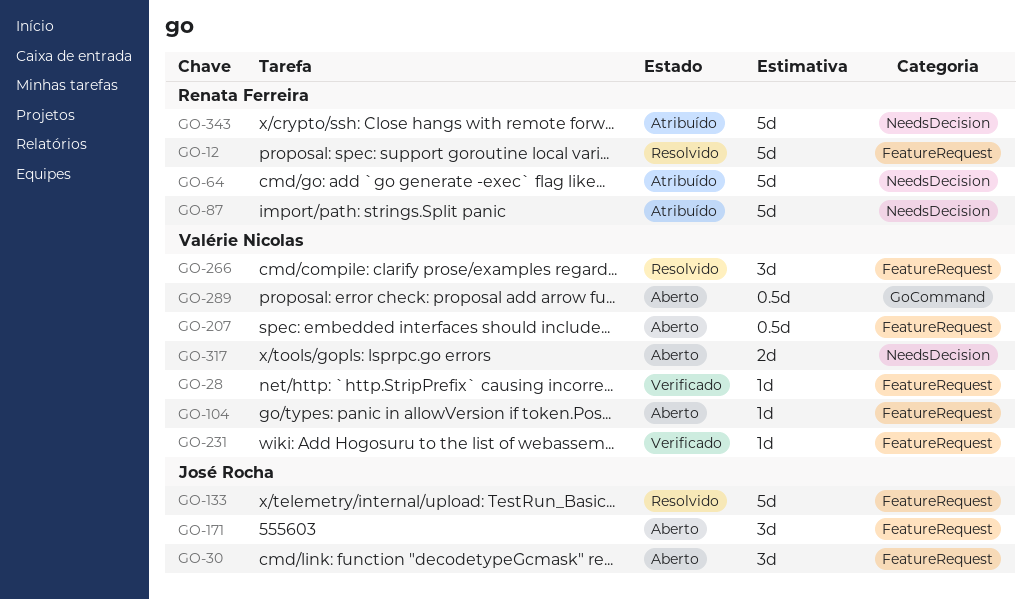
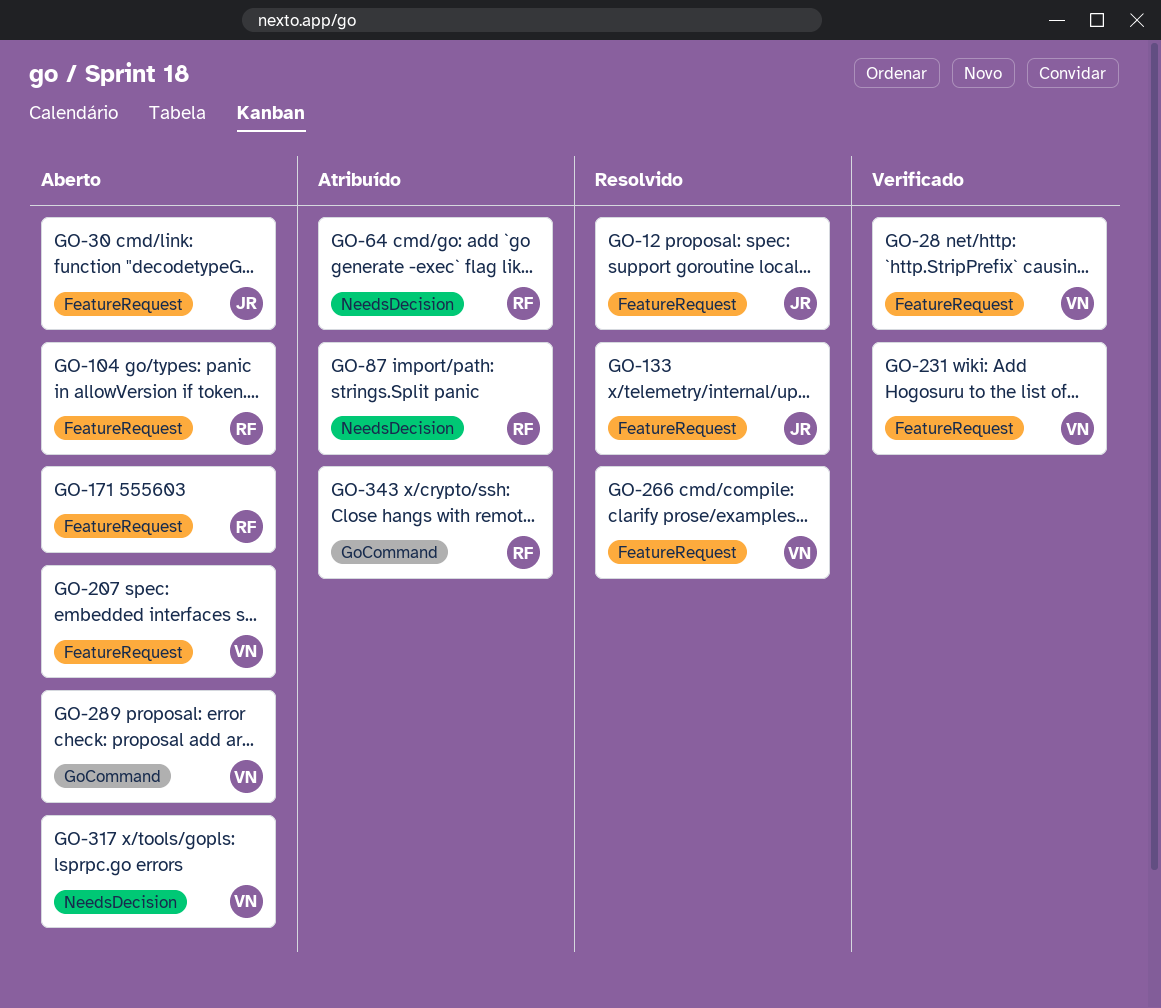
GO-12, owner: Renata Ferreira -> José Rocha
GO-104, owner: Valérie Nicolas -> Renata Ferreira
GO-171, owner: José Rocha -> Renata Ferreira
GO-343, label: NeedsDecision -> GoCommand

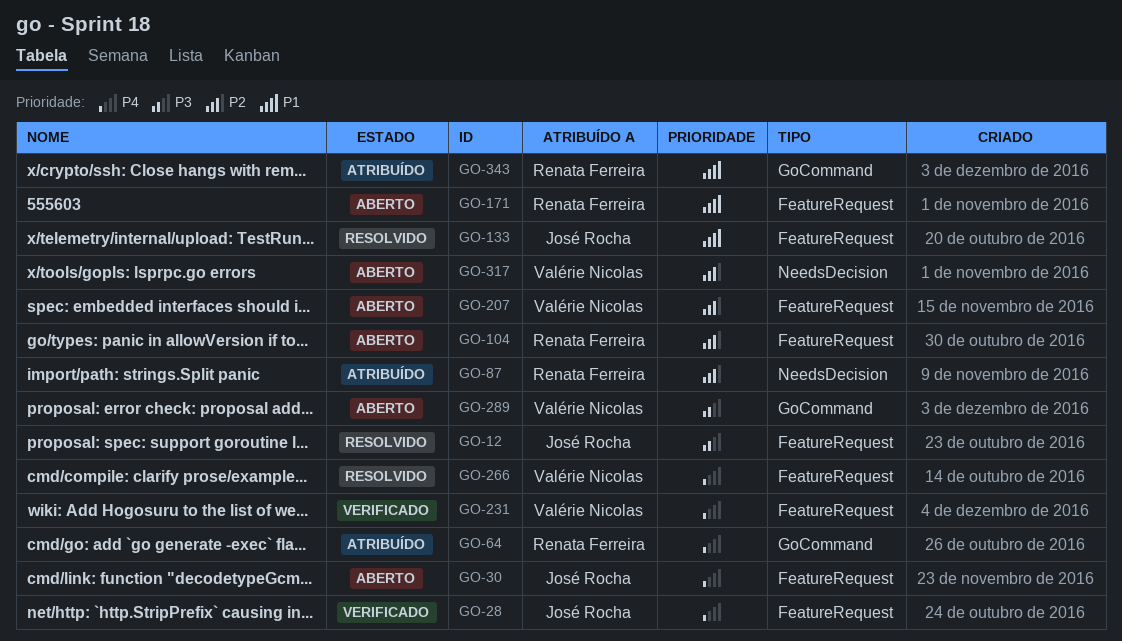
GO-28, owner: Valérie Nicolas -> José Rocha
GO-64, label: NeedsDecision -> GoCommand

